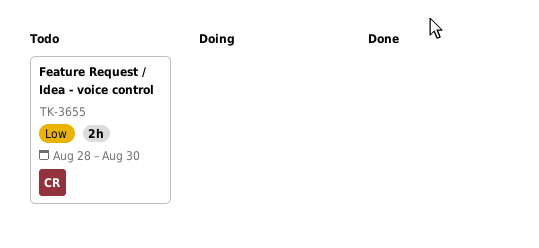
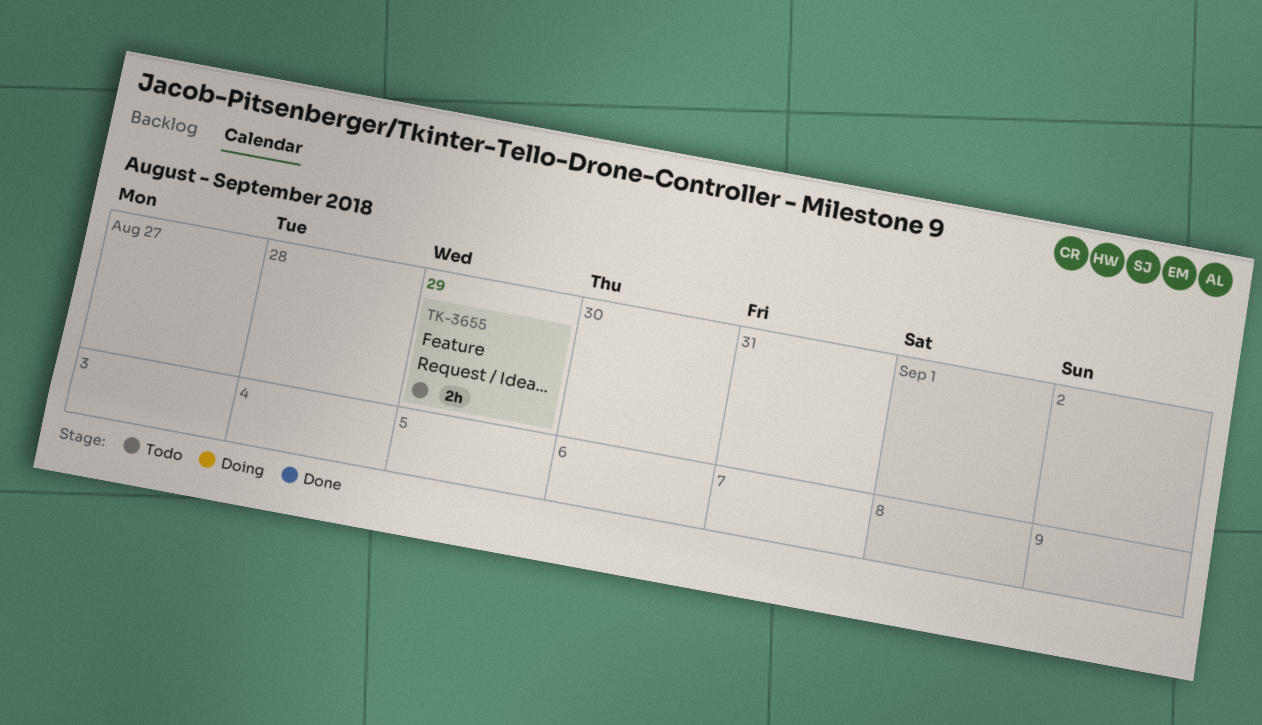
TK-3655, due: Aug 30 -> Aug 29

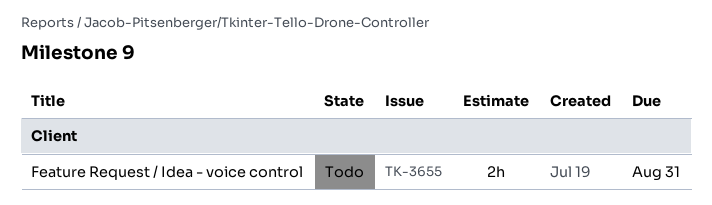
TK-3655, due: Aug 29 -> Aug 31

